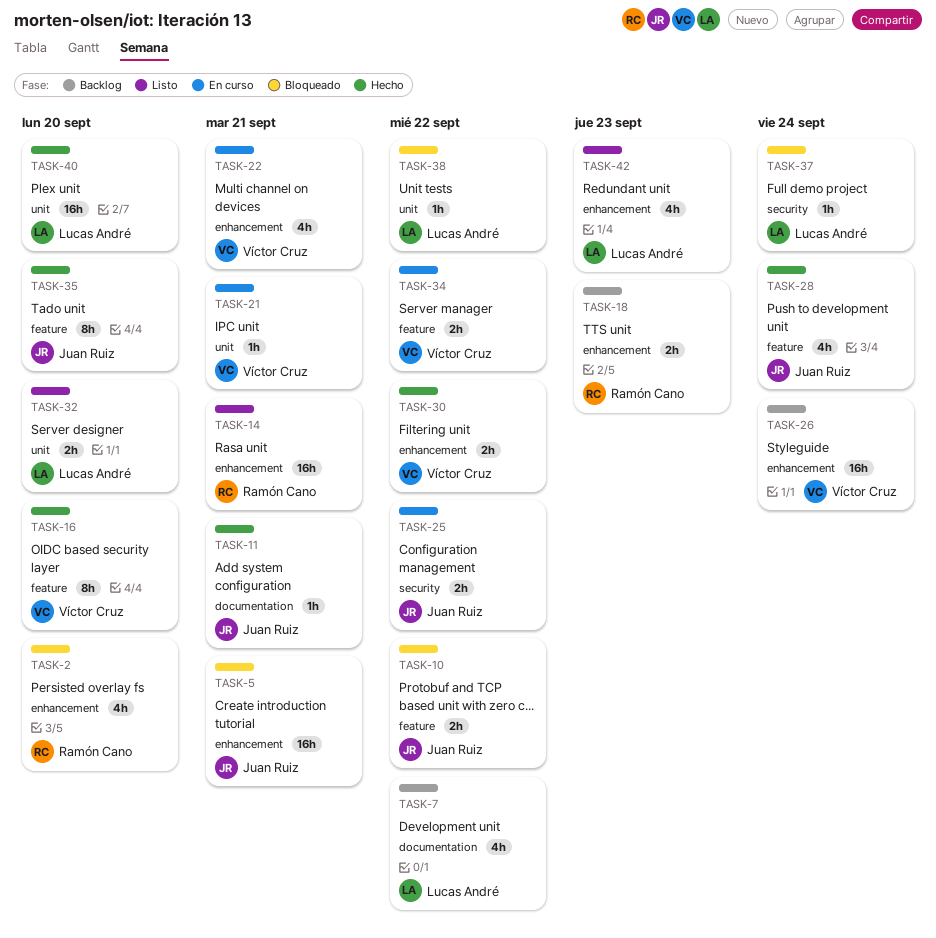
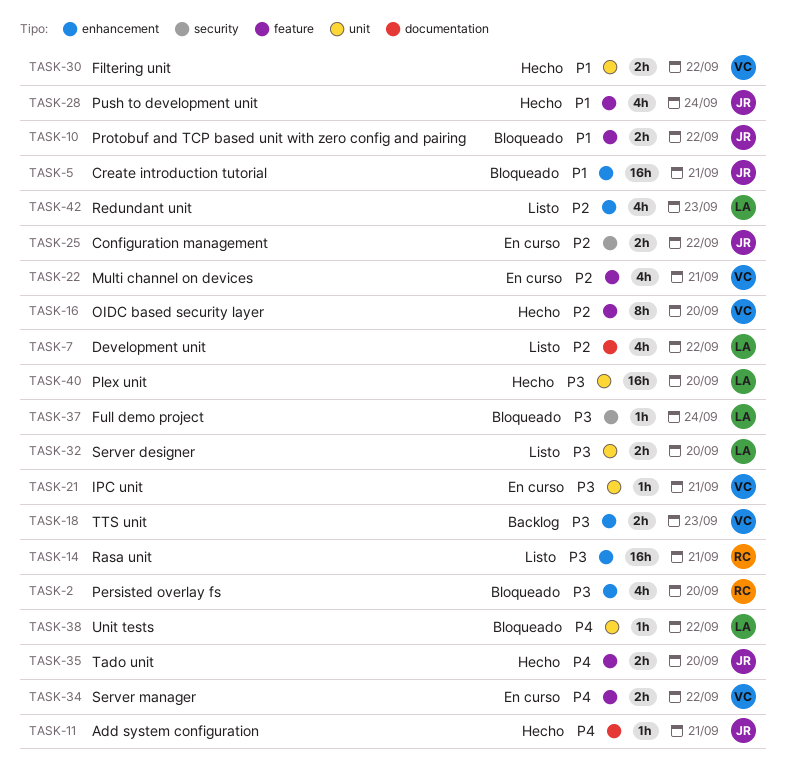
TASK-7, status: Backlog -> Listo
TASK-18, owner: Ramón Cano -> Víctor Cruz
TASK-22, label: enhancement -> feature
TASK-26: present -> none
TASK-30, label: enhancement -> unit
TASK-35, estimate: 8h -> 2h

